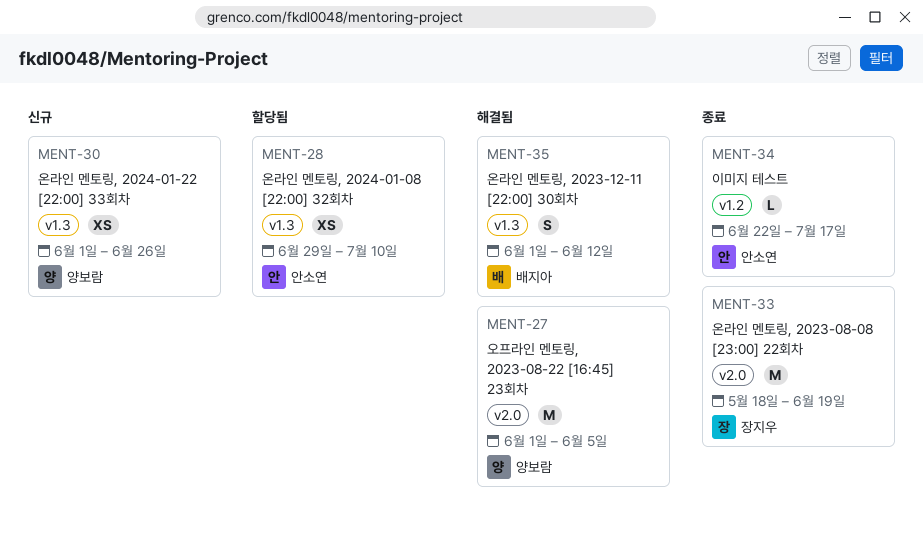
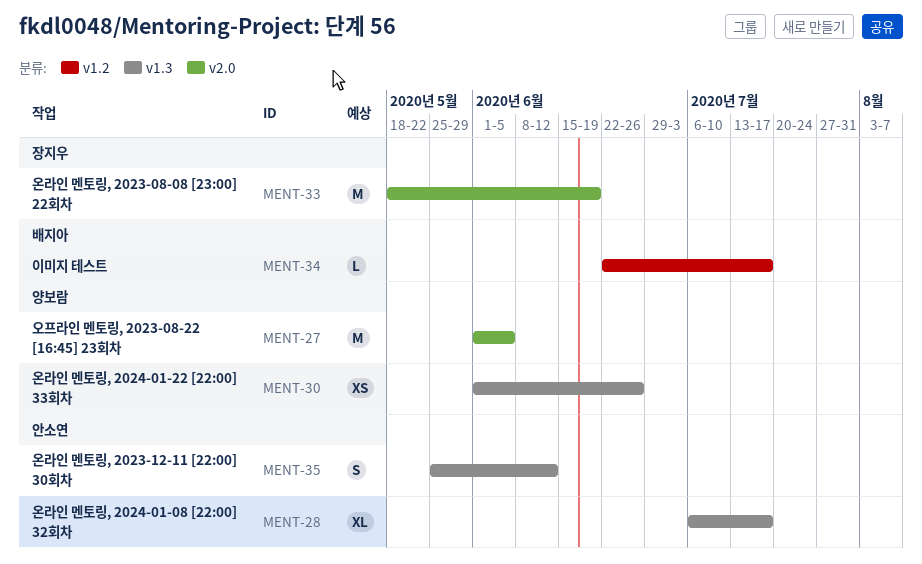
MENT-28, estimate: XS -> XL
MENT-28, start: Jun 29 -> Jul 6
MENT-28, due: Jul 10 -> Jul 17
MENT-34, owner: 안소연 -> 배지아
MENT-35, owner: 배지아 -> 안소연
MENT-35, start: Jun 1 -> May 25

